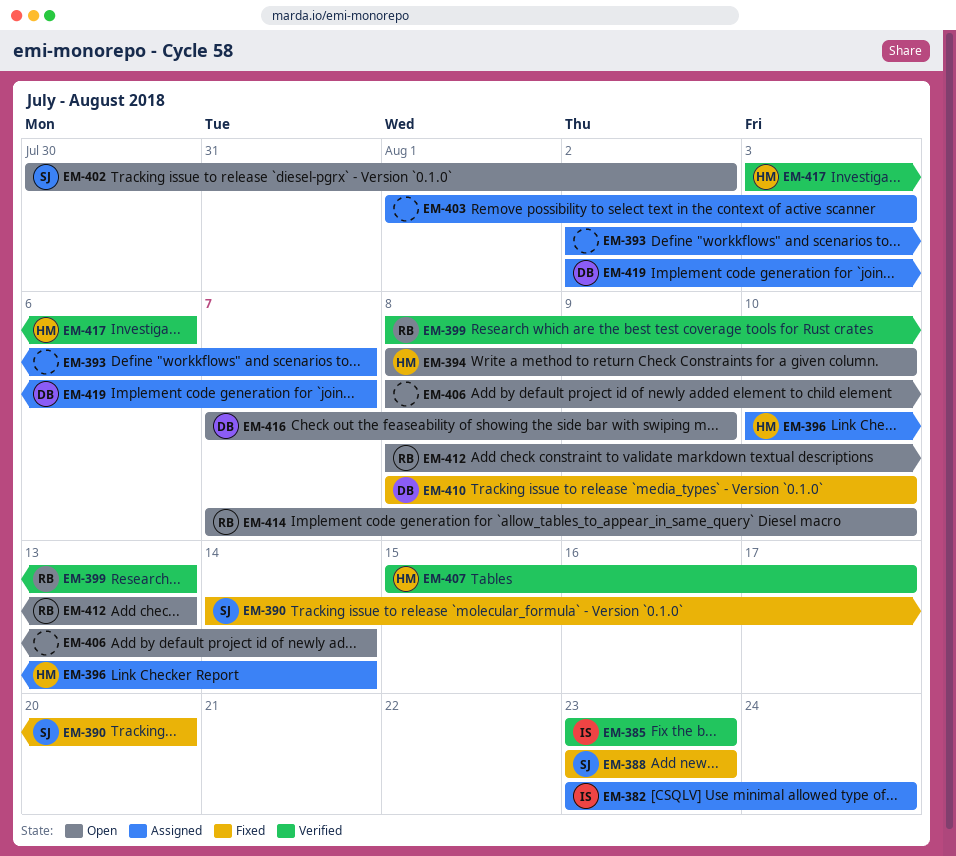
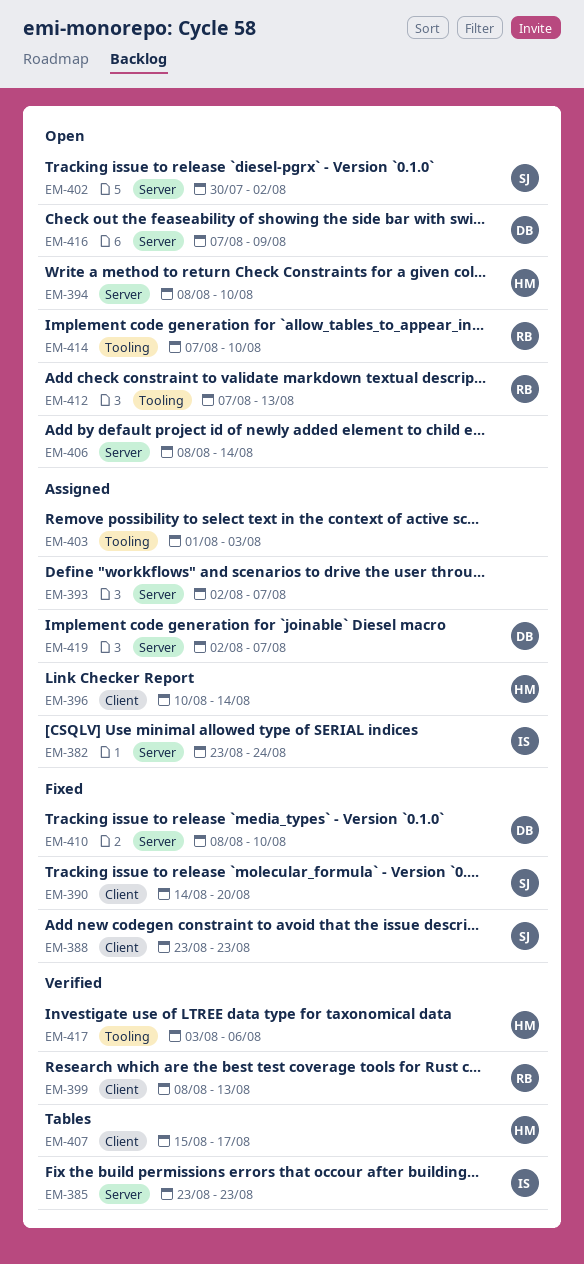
EM-412, start: Aug 8 -> Aug 7

